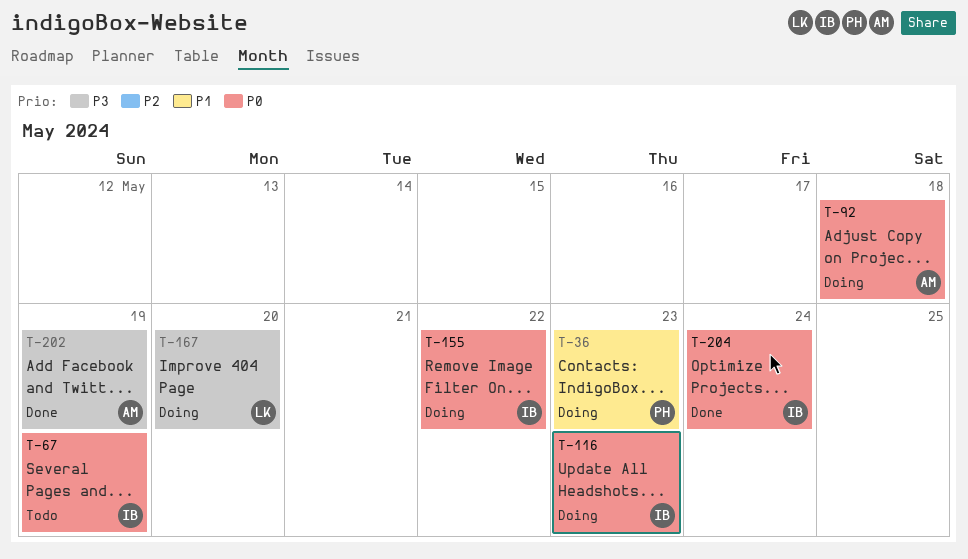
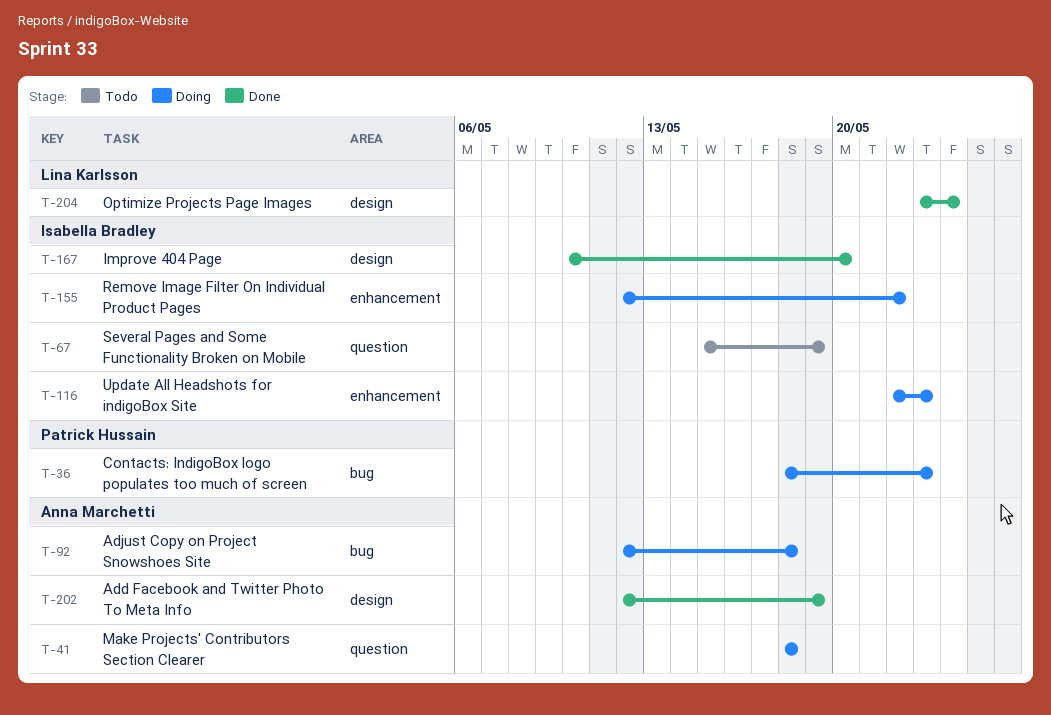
T-41: none -> present
T-167, status: Doing -> Done
T-167, owner: Lina Karlsson -> Isabella Bradley
T-204, owner: Isabella Bradley -> Lina Karlsson

